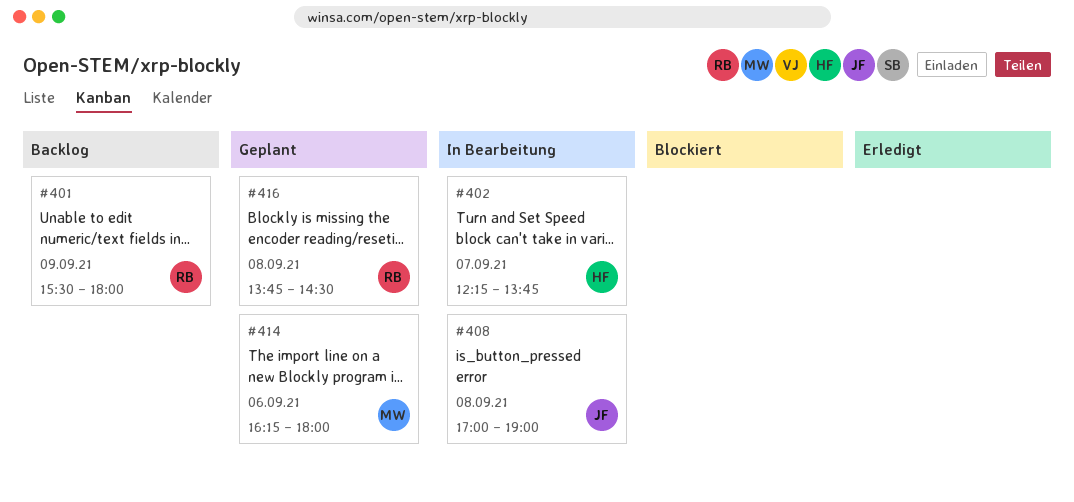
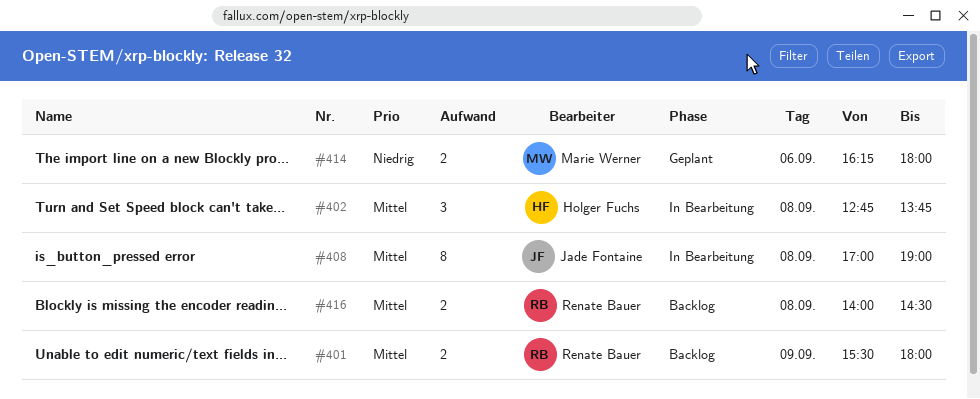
#402, day: Sep 7 -> Sep 8
#402, begins: 12:15 -> 12:45
#416, status: Geplant -> Backlog
#416, begins: 13:45 -> 14:00

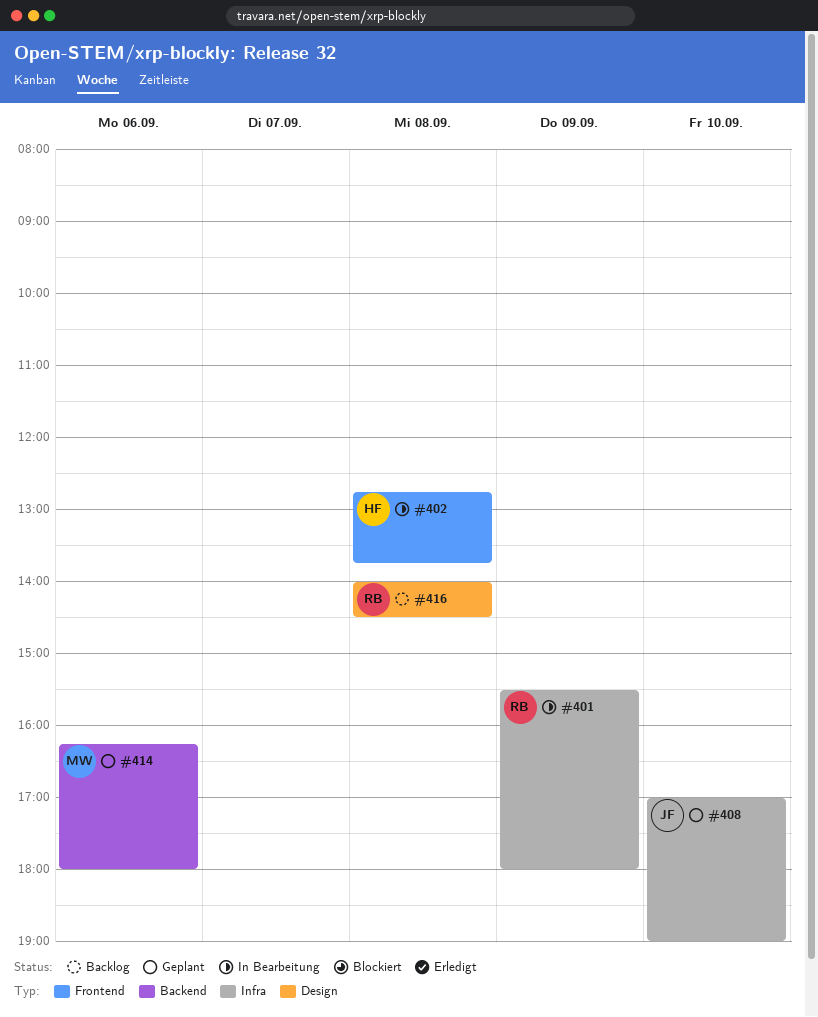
#401, status: Backlog -> In Bearbeitung
#408, status: In Bearbeitung -> Geplant
#408, day: Sep 8 -> Sep 10

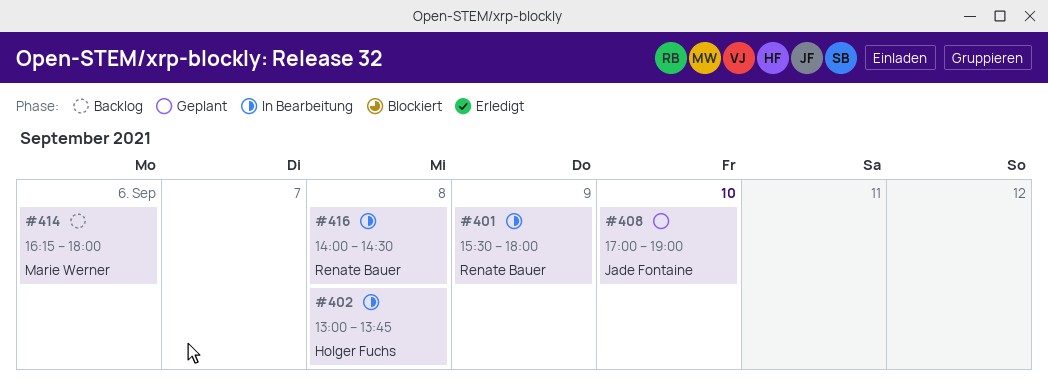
#402, begins: 12:45 -> 13:00
#414, status: Geplant -> Backlog
#416, status: Backlog -> In Bearbeitung

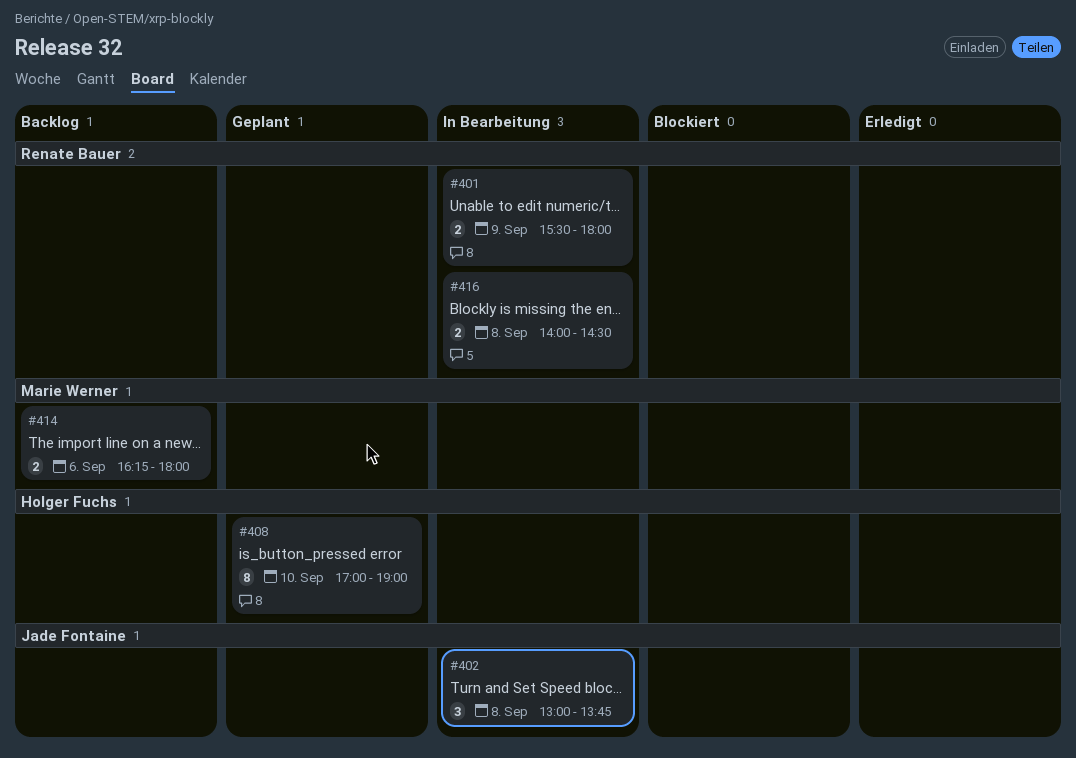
#402, owner: Holger Fuchs -> Jade Fontaine
#408, owner: Jade Fontaine -> Holger Fuchs

